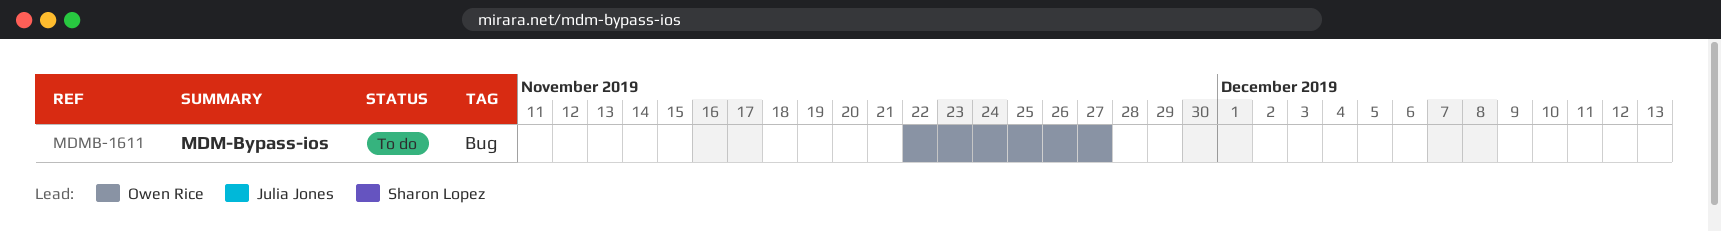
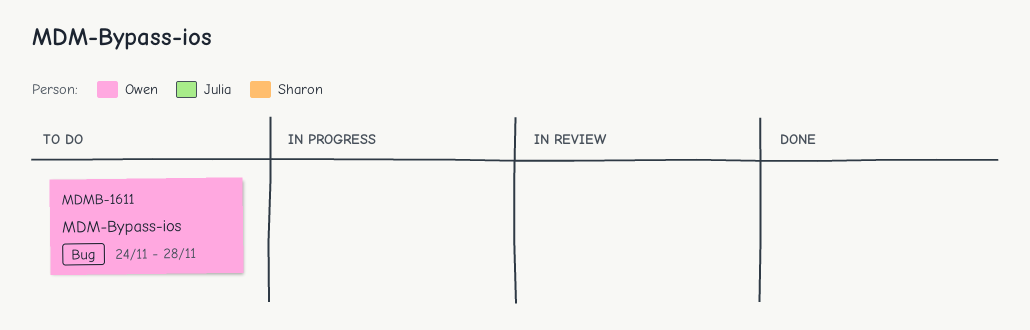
MDMB-1611, start: Nov 22 -> Nov 24
MDMB-1611, due: Nov 27 -> Nov 28

